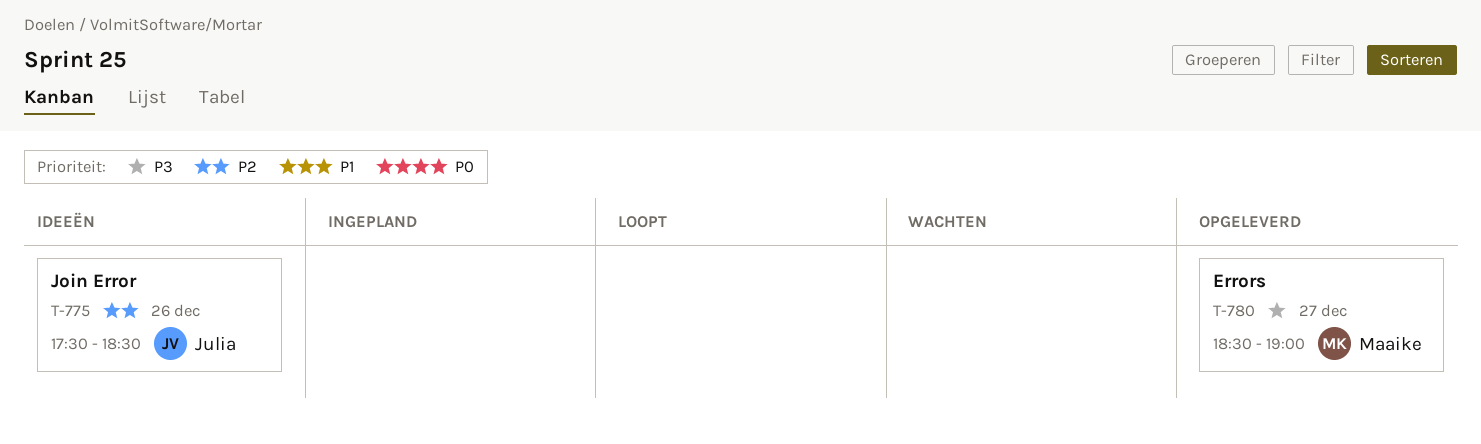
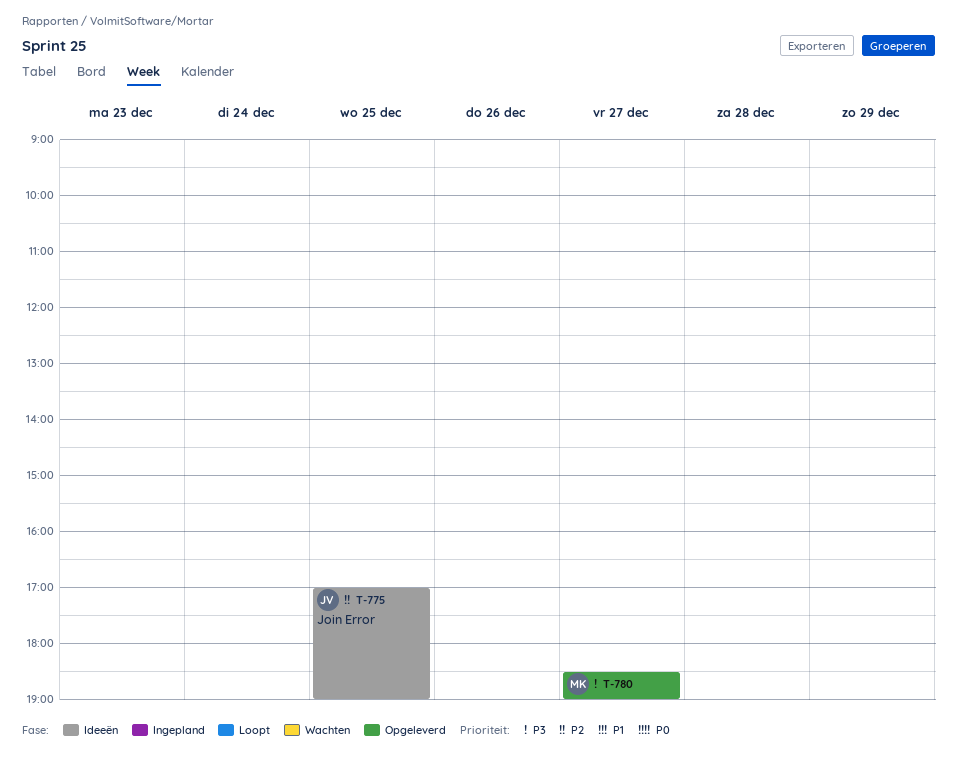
T-775, day: Dec 26 -> Dec 25
T-775, begins: 17:30 -> 17:00
T-775, ends: 18:30 -> 19:00

